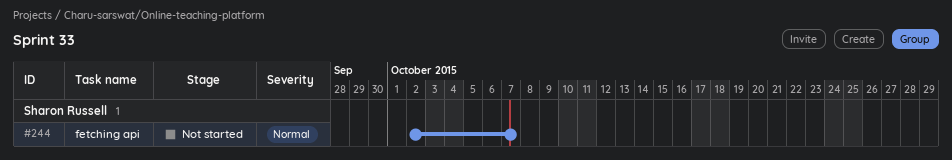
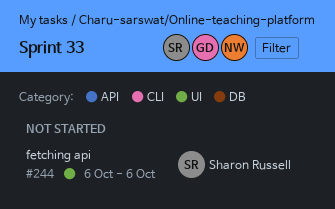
#244, start: Oct 2 -> Oct 6
#244, due: Oct 7 -> Oct 6

